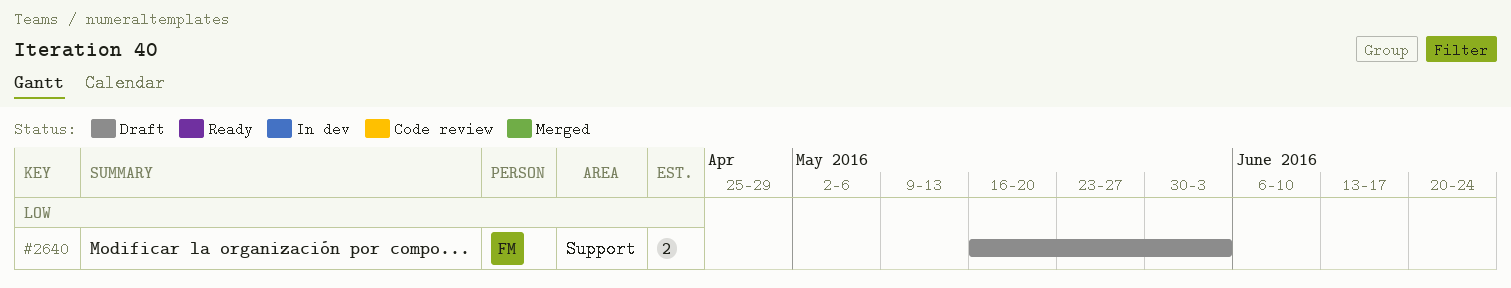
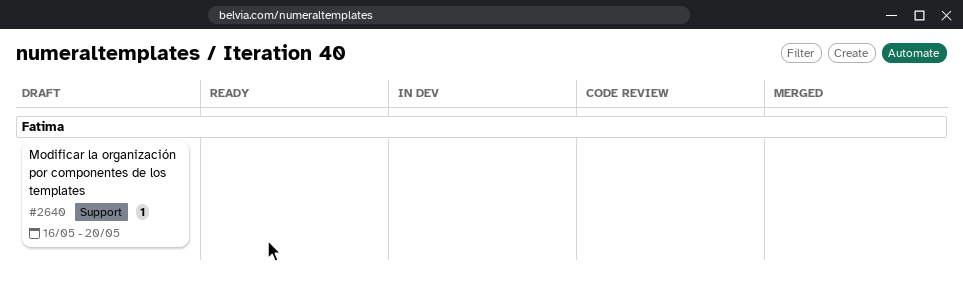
#2640, estimate: 2 -> 1
#2640, due: Jun 3 -> May 20

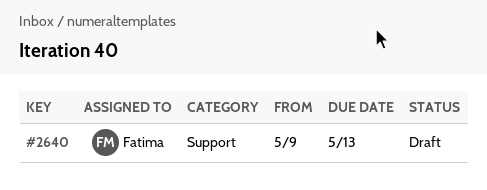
#2640, start: May 16 -> May 9
#2640, due: May 20 -> May 13

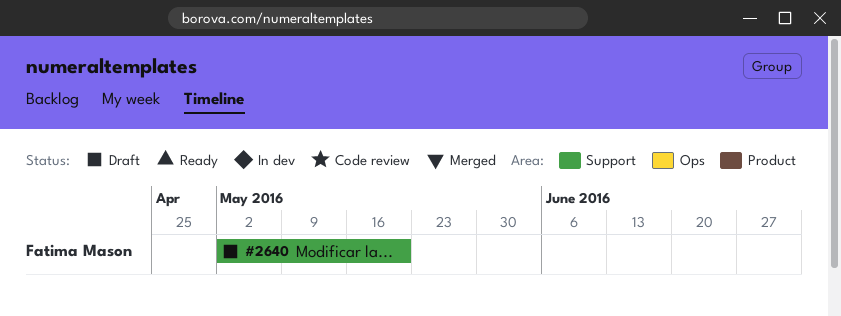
#2640, start: May 9 -> May 2
#2640, due: May 13 -> May 20

